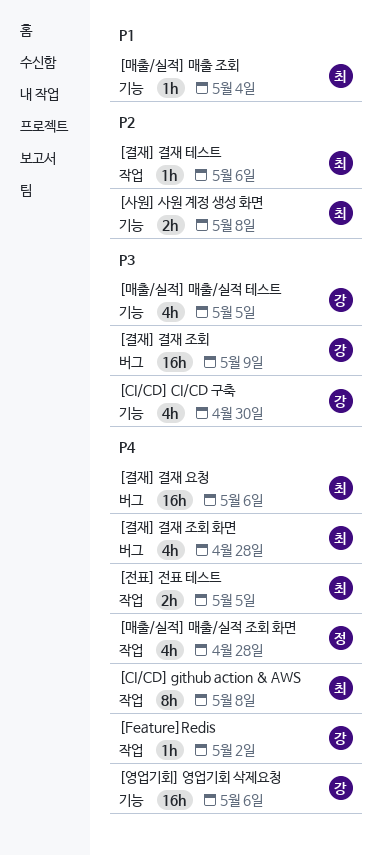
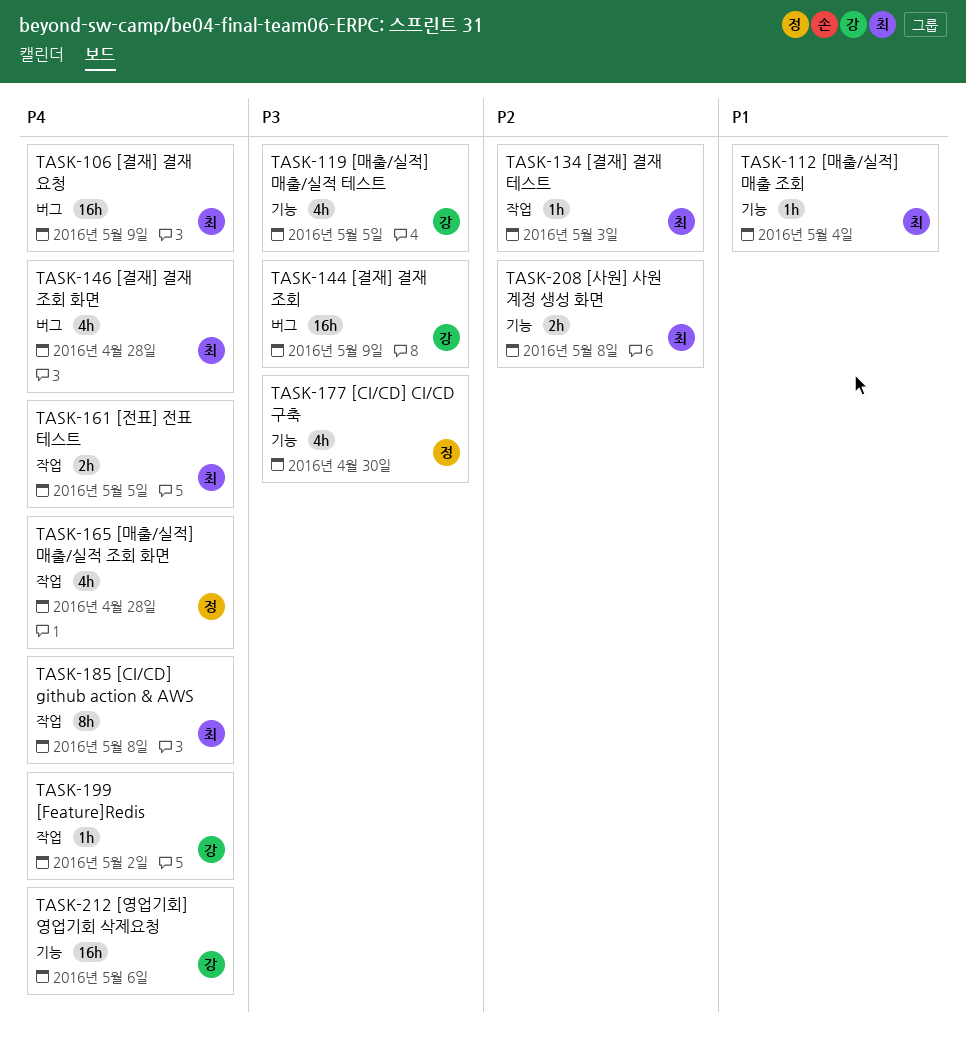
[CI/CD] CI/CD 구축, owner: 강 -> 정
[결재] 결재 요청, due: May 6 -> May 9
[결재] 결재 테스트, due: May 6 -> May 3

